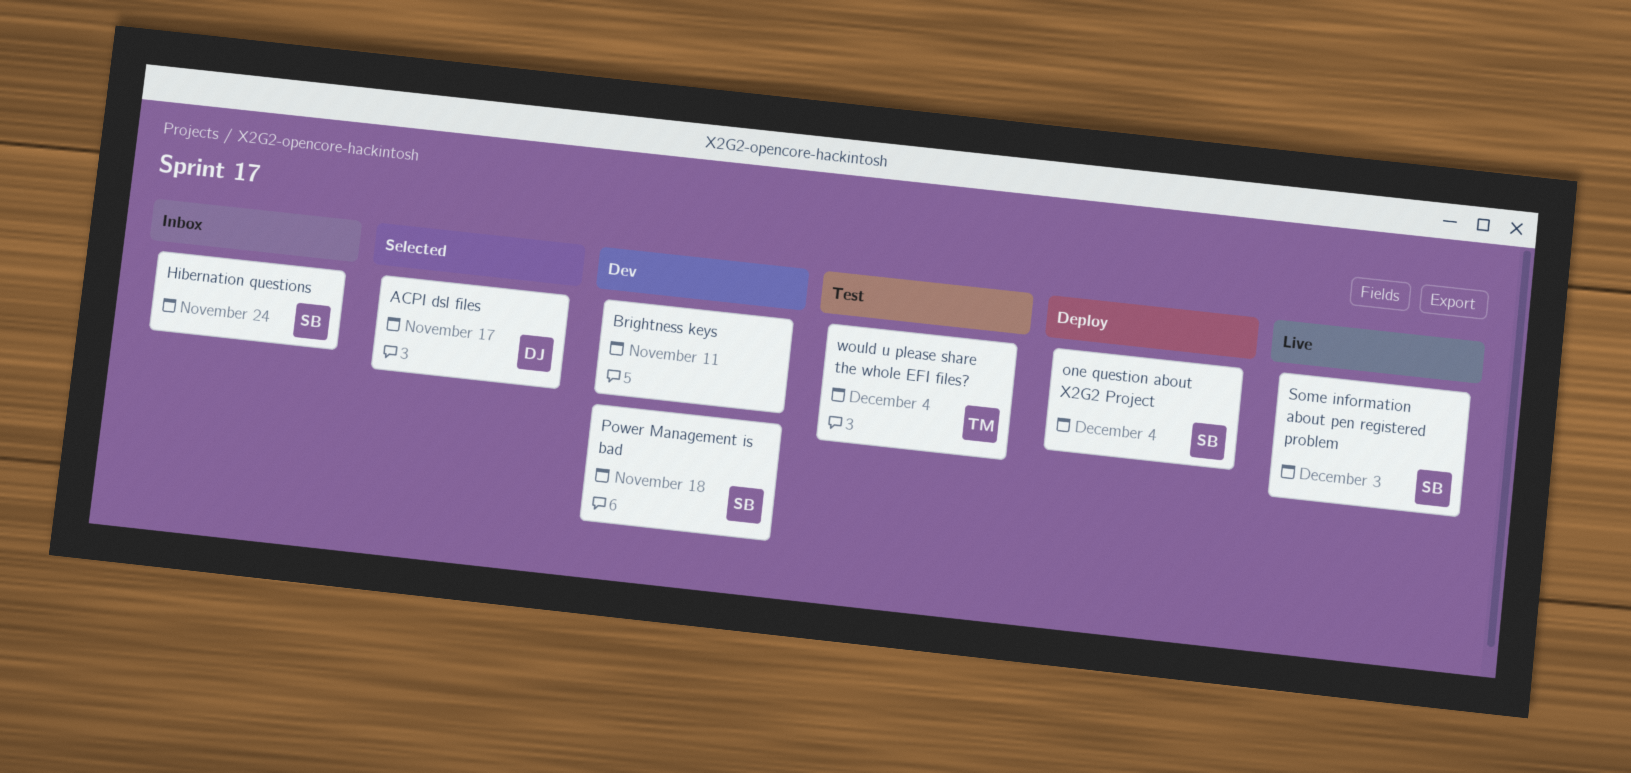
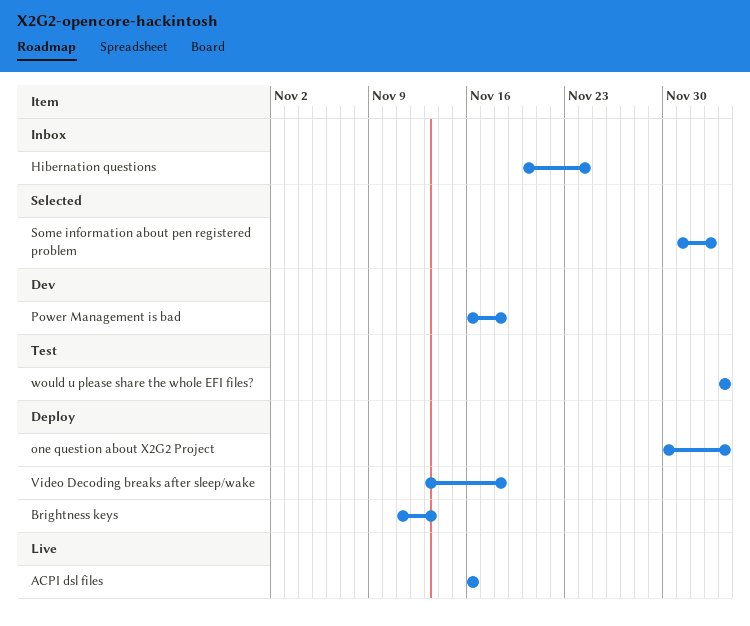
ACPI dsl files, status: Selected -> Live
ACPI dsl files, due: Nov 17 -> Nov 16
Brightness keys, status: Dev -> Deploy
Brightness keys, due: Nov 11 -> Nov 13
Some information about pen registered problem, status: Live -> Selected
Video Decoding breaks after sleep/wake: none -> present

